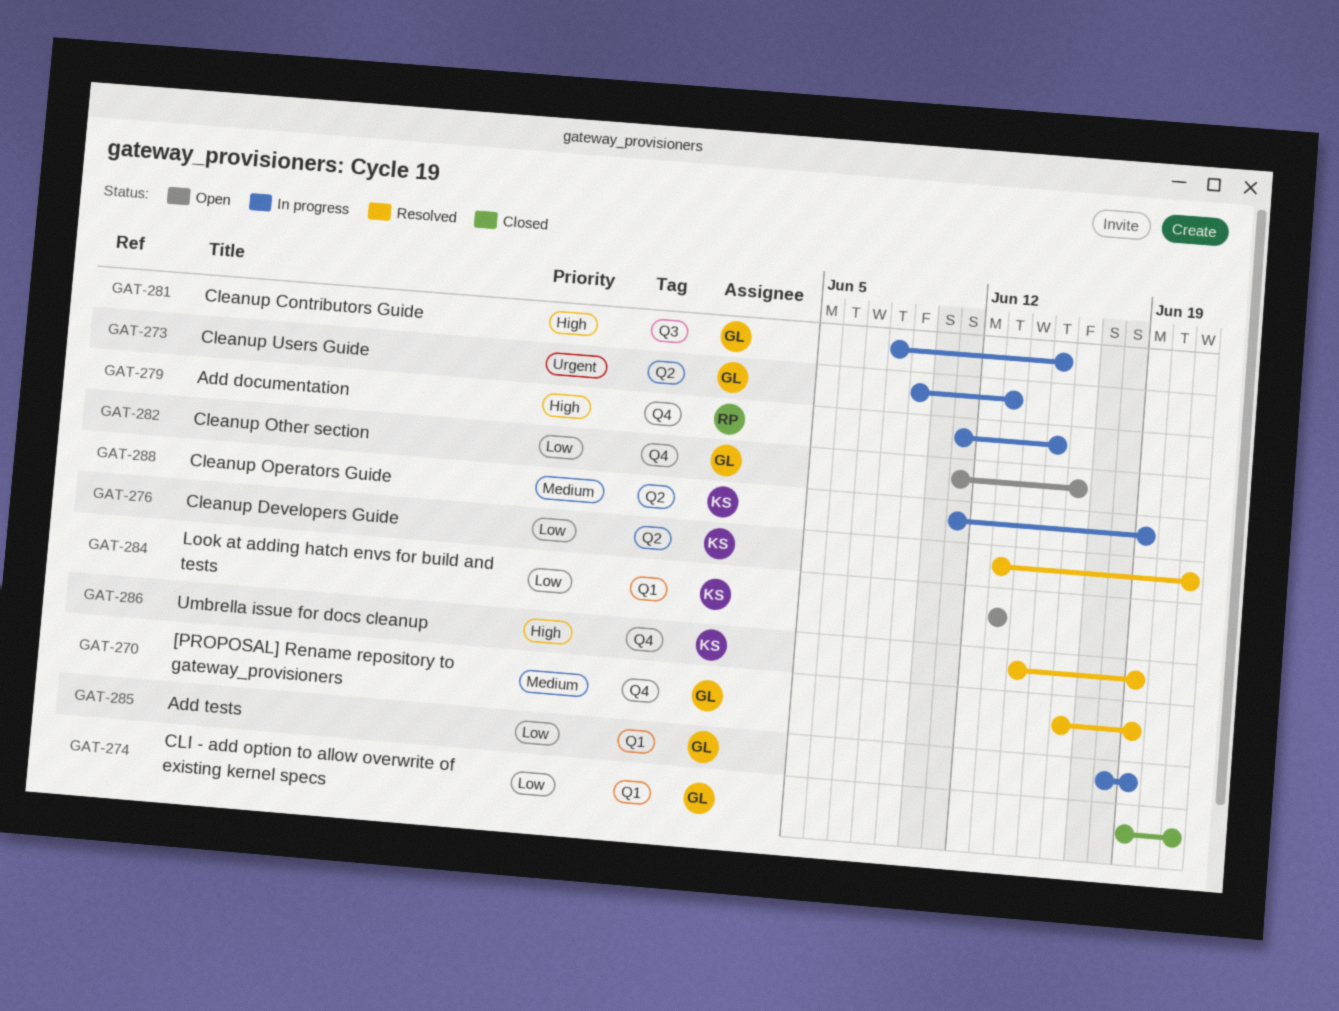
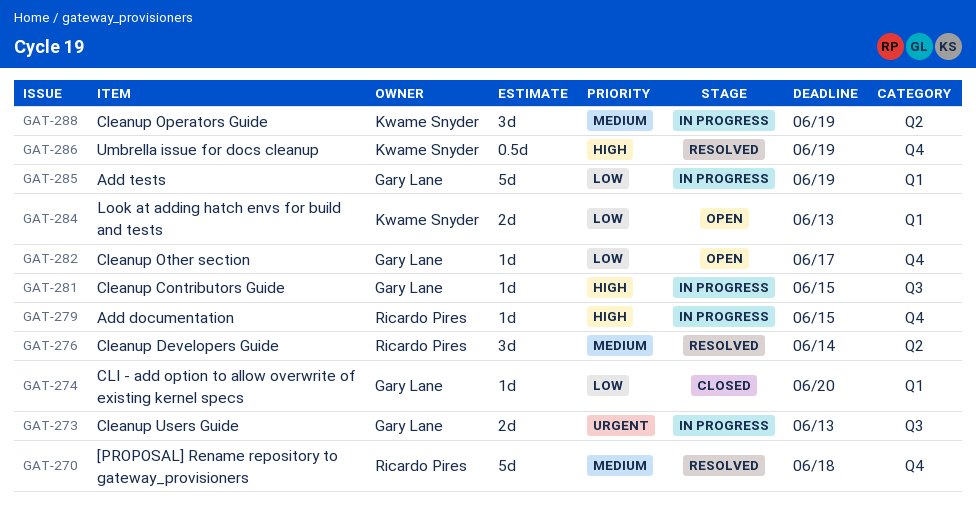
GAT-270, owner: Gary Lane -> Ricardo Pires
GAT-270, due: Jun 19 -> Jun 18
GAT-273, label: Q2 -> Q3
GAT-274, due: Jun 21 -> Jun 20
GAT-276, owner: Kwame Snyder -> Ricardo Pires
GAT-276, priority: Low -> Medium
GAT-276, due: Jun 21 -> Jun 14
GAT-282, due: Jun 16 -> Jun 17

